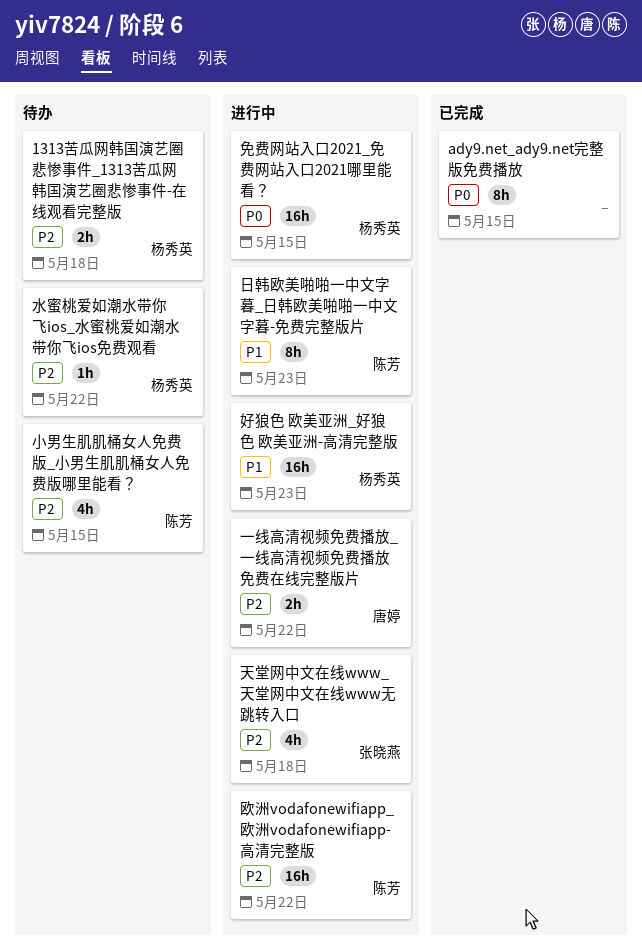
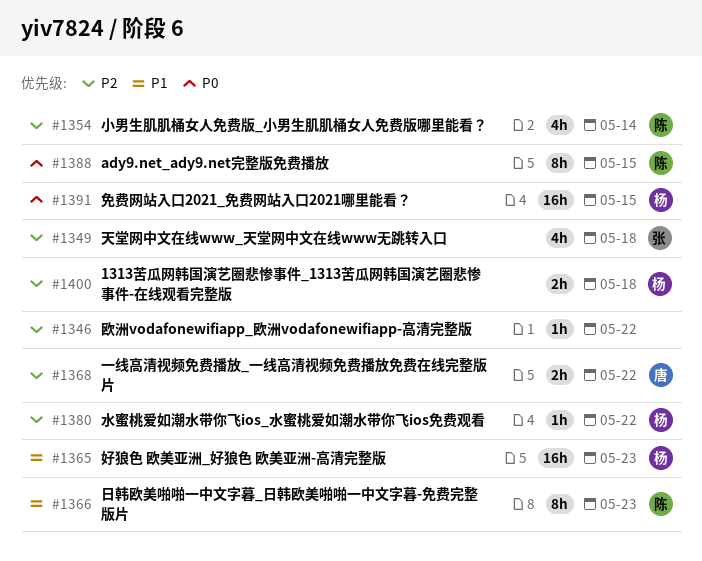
ady9.net_ady9.net完整版免费播放, owner: none -> 陈芳
小男生肌肌桶女人免费版_小男生肌肌桶女人免费版哪里能看？, due: May 15 -> May 14
欧洲vodafonewifiapp_欧洲vodafonewifiapp-高清完整版, owner: 陈芳 -> none
欧洲vodafonewifiapp_欧洲vodafonewifiapp-高清完整版, estimate: 16h -> 1h

